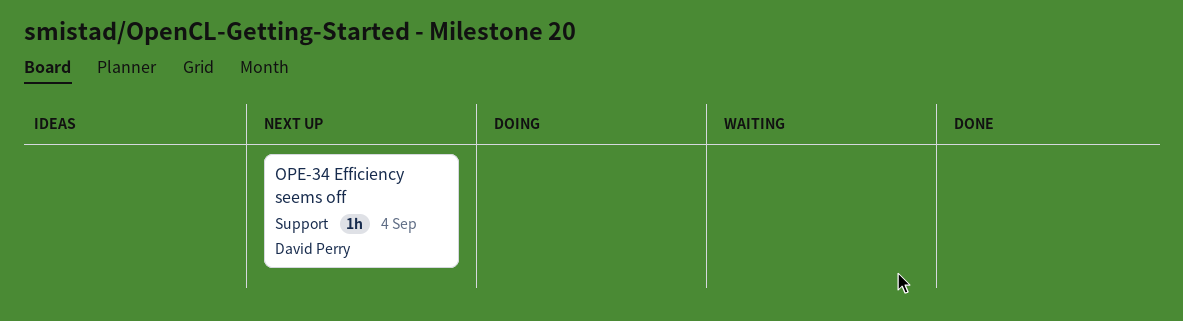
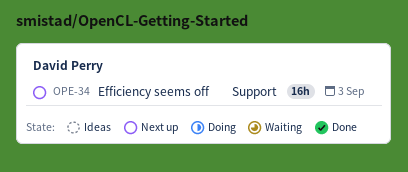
OPE-34, estimate: 1h -> 16h
OPE-34, due: Sep 4 -> Sep 3

